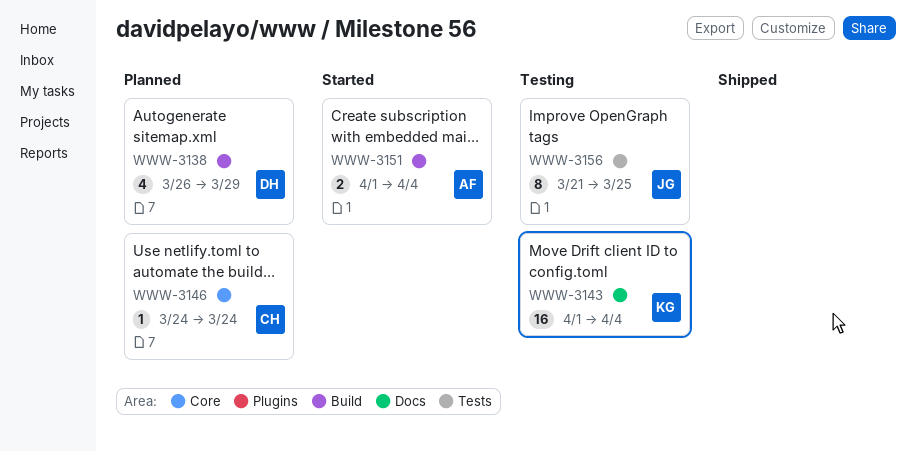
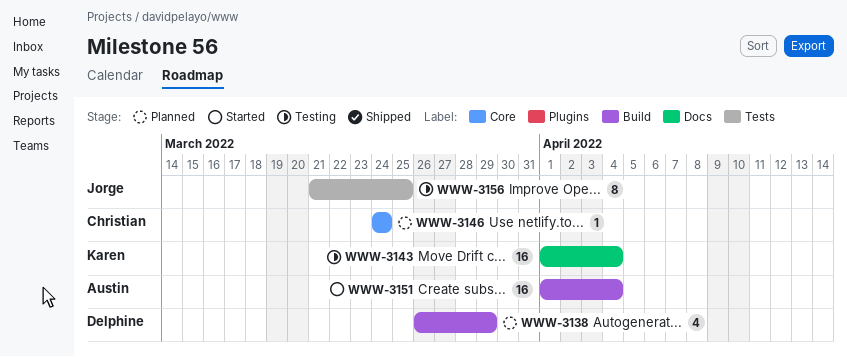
WWW-3151, estimate: 2 -> 16

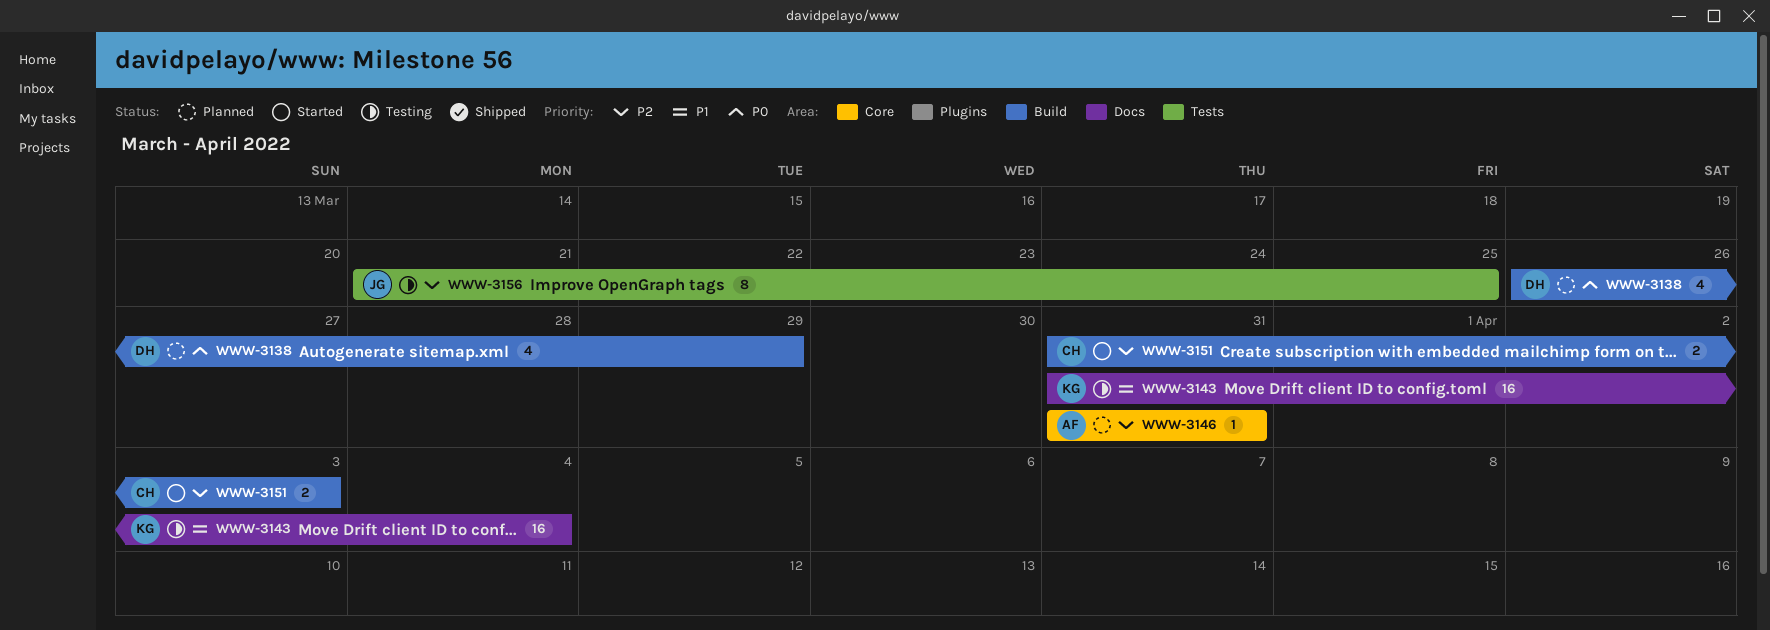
WWW-3143, start: Apr 1 -> Mar 31
WWW-3146, owner: Christian -> Austin
WWW-3146, start: Mar 24 -> Mar 31
WWW-3146, due: Mar 24 -> Mar 31
WWW-3151, owner: Austin -> Christian
WWW-3151, estimate: 16 -> 2
WWW-3151, start: Apr 1 -> Mar 31
WWW-3151, due: Apr 4 -> Apr 3

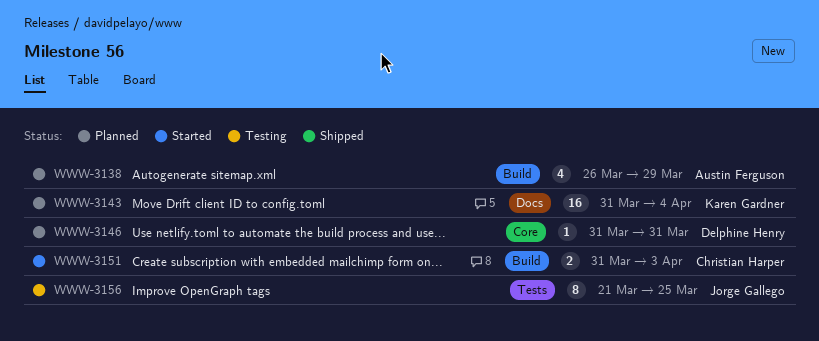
WWW-3138, owner: Delphine Henry -> Austin Ferguson
WWW-3143, status: Testing -> Planned
WWW-3146, owner: Austin Ferguson -> Delphine Henry

